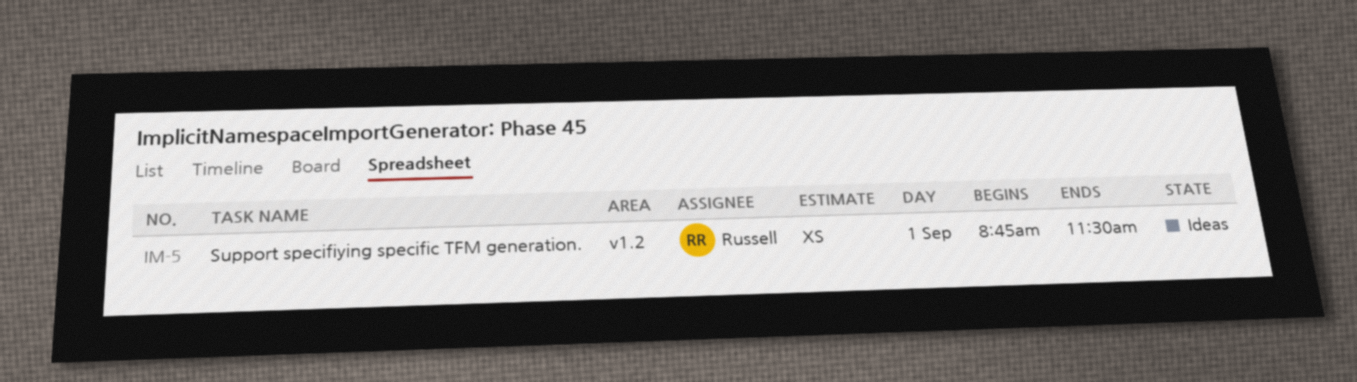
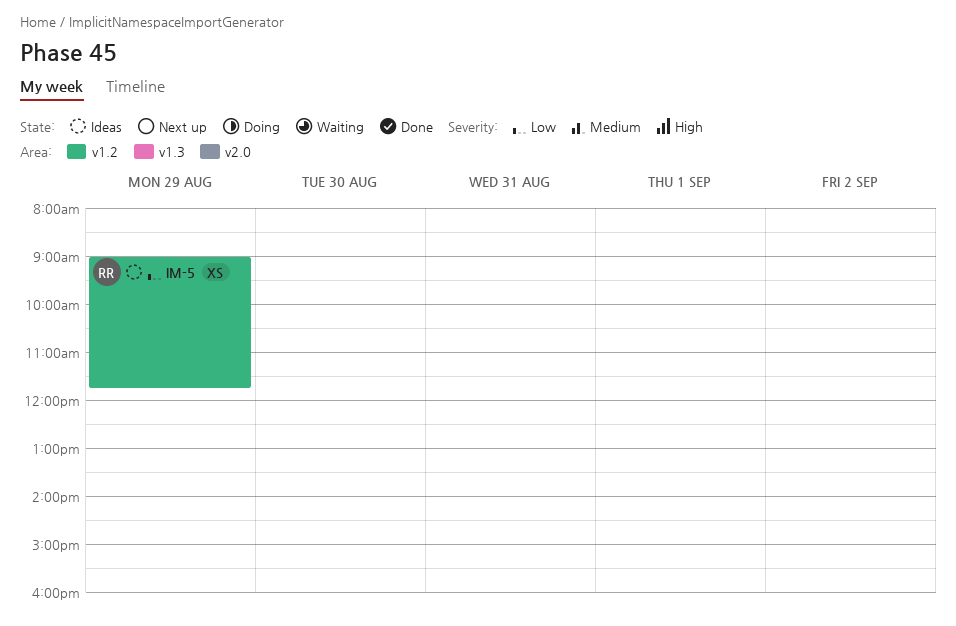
IM-5, day: Sep 1 -> Aug 29
IM-5, begins: 08:45 -> 09:00
IM-5, ends: 11:30 -> 11:45

